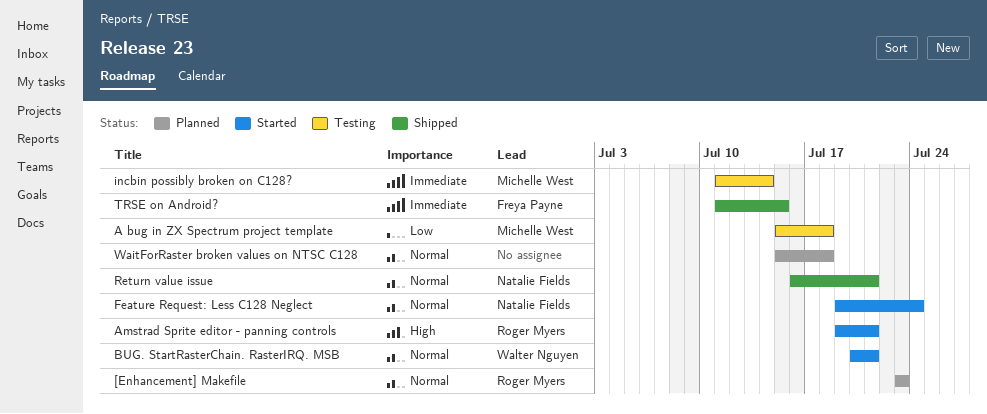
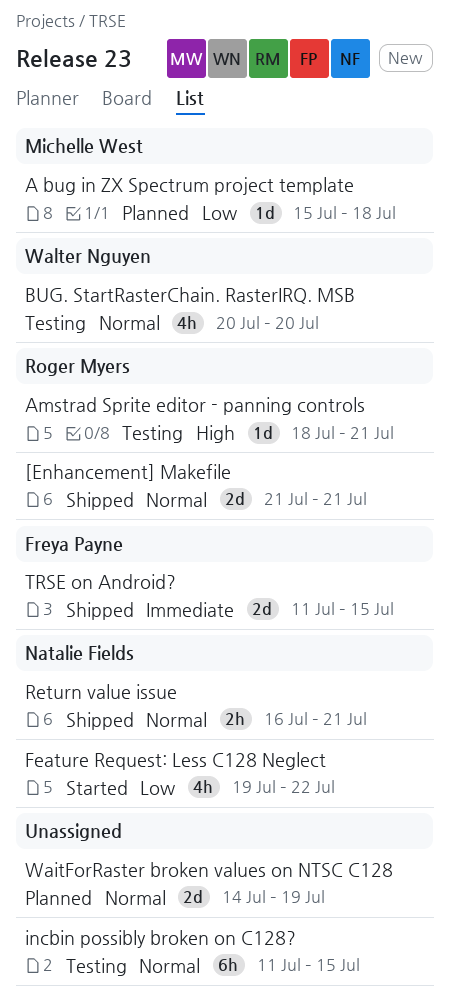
[Enhancement] Makefile, status: Planned -> Shipped
[Enhancement] Makefile, start: Jul 23 -> Jul 21
[Enhancement] Makefile, due: Jul 23 -> Jul 21
A bug in ZX Spectrum project template, status: Testing -> Planned
Amstrad Sprite editor - panning controls, status: Started -> Testing
Amstrad Sprite editor - panning controls, start: Jul 19 -> Jul 18
BUG. StartRasterChain. RasterIRQ. MSB, status: Started -> Testing
BUG. StartRasterChain. RasterIRQ. MSB, due: Jul 21 -> Jul 20
Feature Request: Less C128 Neglect, priority: Normal -> Low
Feature Request: Less C128 Neglect, due: Jul 24 -> Jul 22
incbin possibly broken on C128?, owner: Michelle West -> none
incbin possibly broken on C128?, priority: Immediate -> Normal
incbin possibly broken on C128?, due: Jul 14 -> Jul 15
WaitForRaster broken values on NTSC C128, start: Jul 15 -> Jul 14
WaitForRaster broken values on NTSC C128, due: Jul 18 -> Jul 19

